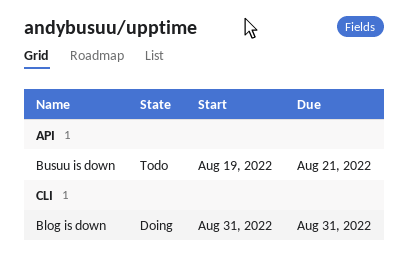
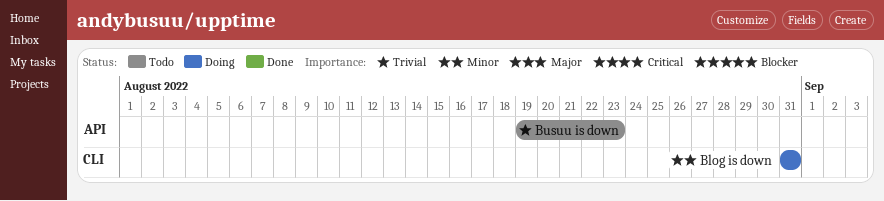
Busuu is down, due: Aug 21 -> Aug 23

